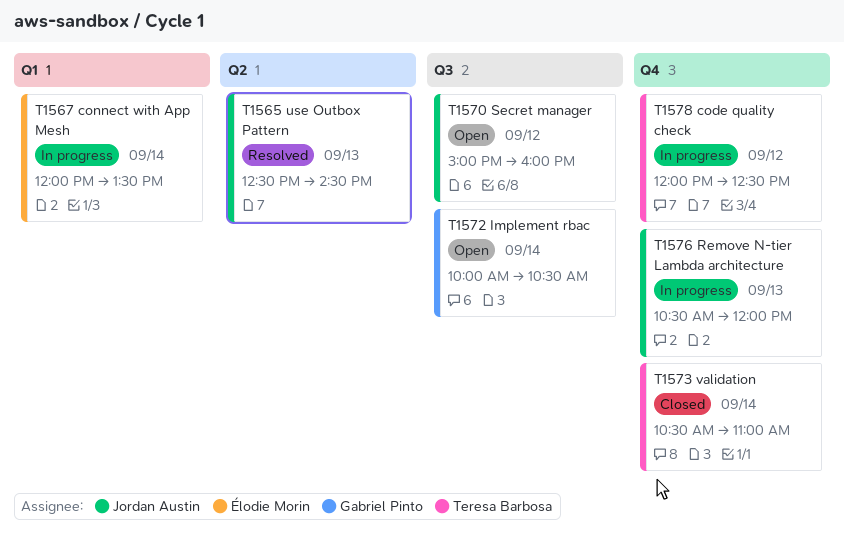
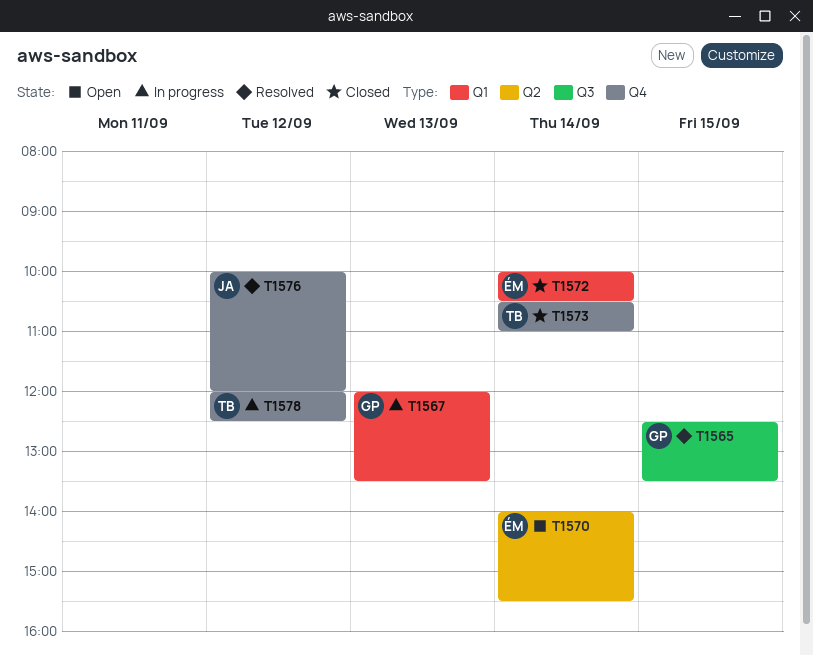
T1565, owner: Jordan Austin -> Gabriel Pinto
T1565, label: Q2 -> Q3
T1565, day: Sep 13 -> Sep 15
T1565, ends: 14:30 -> 13:30
T1567, owner: Élodie Morin -> Gabriel Pinto
T1567, day: Sep 14 -> Sep 13
T1570, owner: Jordan Austin -> Élodie Morin
T1570, label: Q3 -> Q2
T1570, day: Sep 12 -> Sep 14
T1570, begins: 15:00 -> 14:00
T1570, ends: 16:00 -> 15:30
T1572, status: Open -> Closed
T1572, owner: Gabriel Pinto -> Élodie Morin
T1572, label: Q3 -> Q1
T1576, status: In progress -> Resolved
T1576, day: Sep 13 -> Sep 12
T1576, begins: 10:30 -> 10:00

